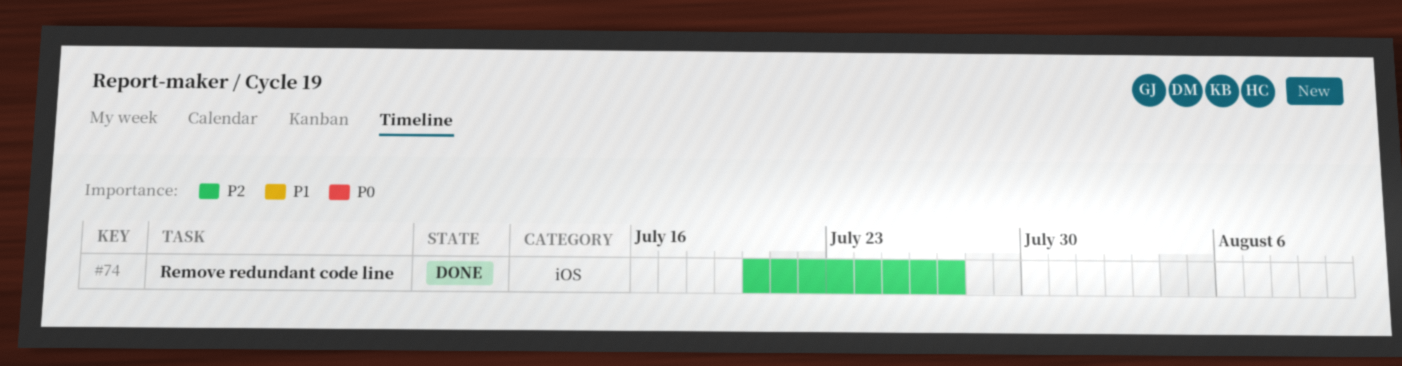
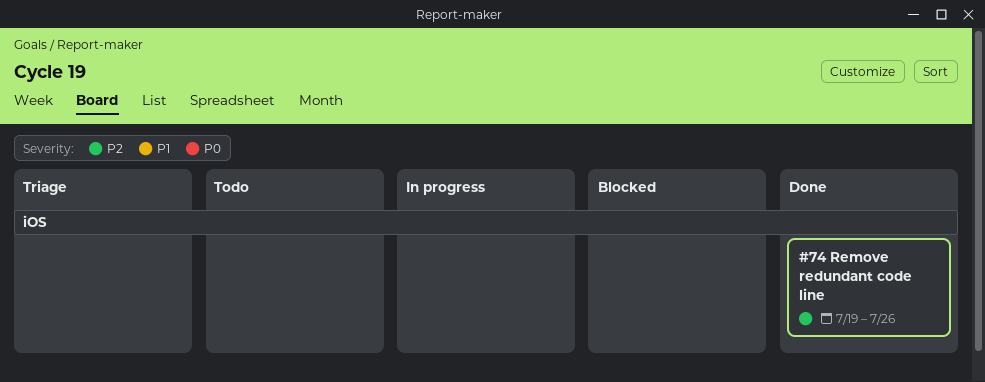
#74, start: Jul 20 -> Jul 19
#74, due: Jul 27 -> Jul 26

